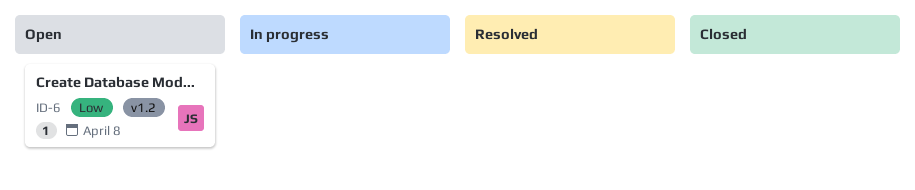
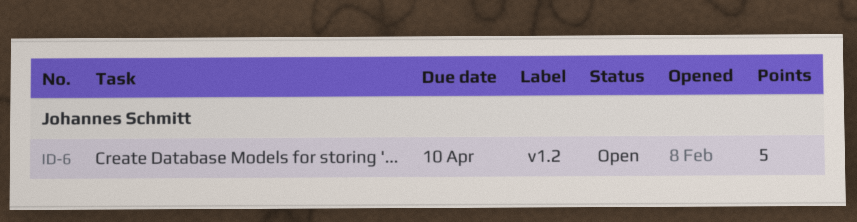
ID-6, estimate: 1 -> 5
ID-6, due: Apr 8 -> Apr 10

